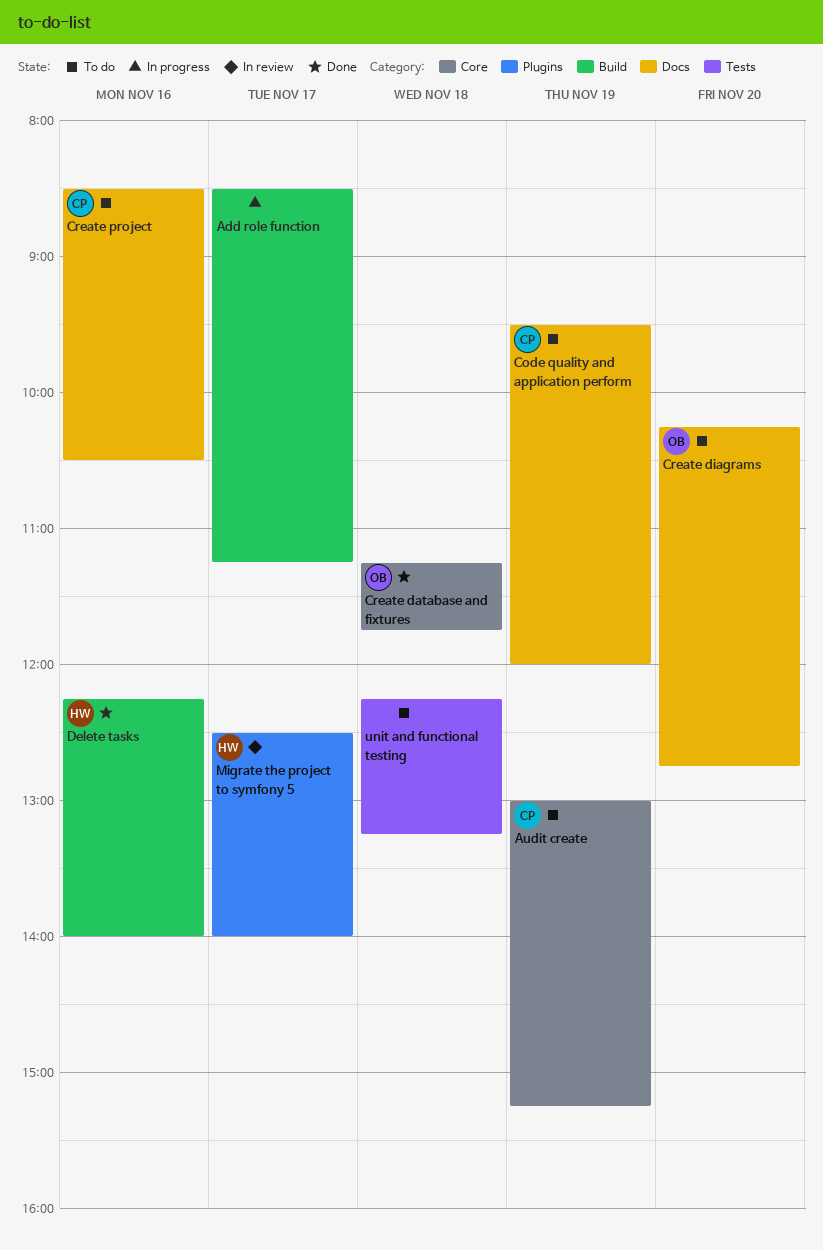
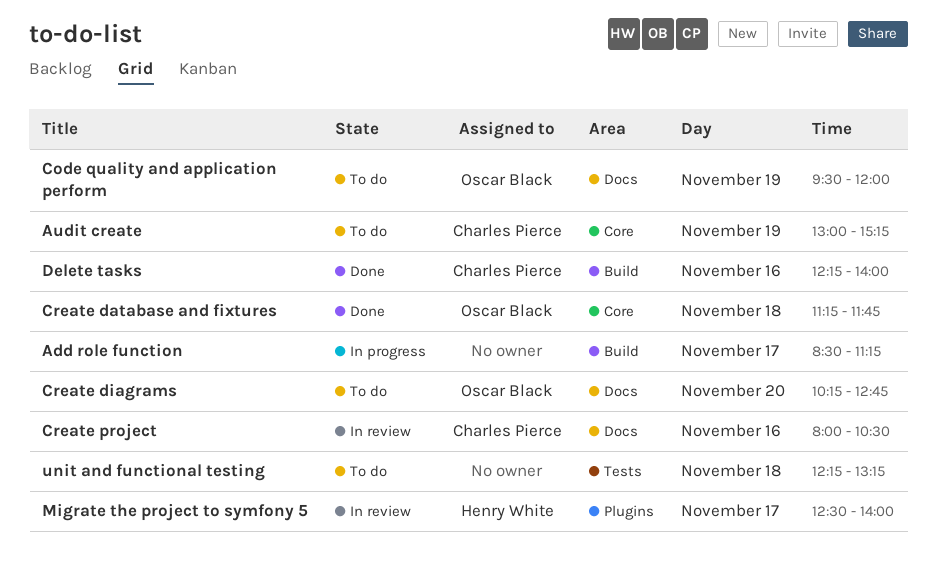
Code quality and application perform, owner: Charles Pierce -> Oscar Black
Create project, status: To do -> In review
Create project, begins: 08:30 -> 08:00
Delete tasks, owner: Henry White -> Charles Pierce

